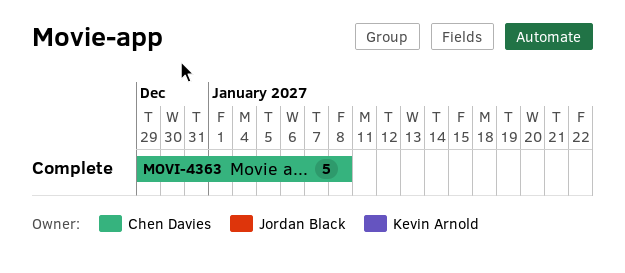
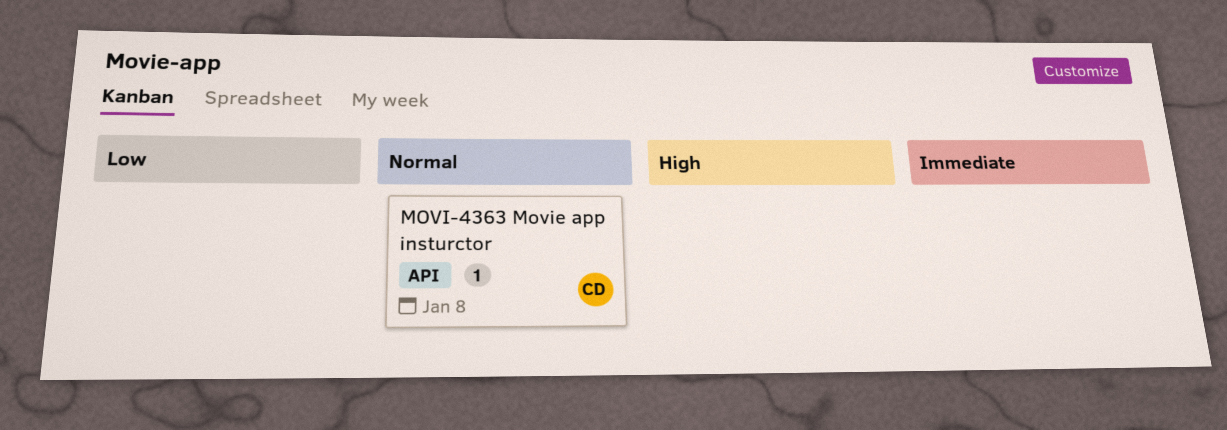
MOVI-4363, estimate: 5 -> 1

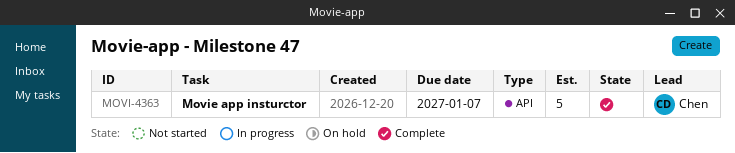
MOVI-4363, estimate: 1 -> 5
MOVI-4363, due: Jan 8 -> Jan 7

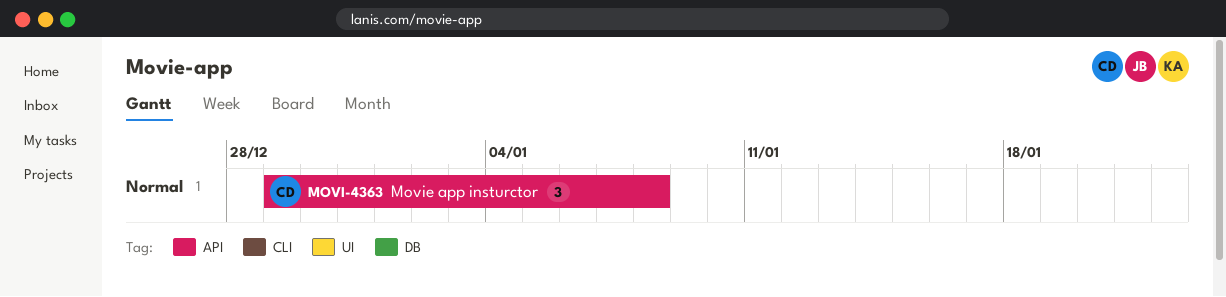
MOVI-4363, estimate: 5 -> 3
MOVI-4363, due: Jan 7 -> Jan 8

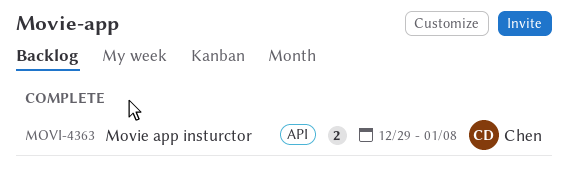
MOVI-4363, estimate: 3 -> 2

